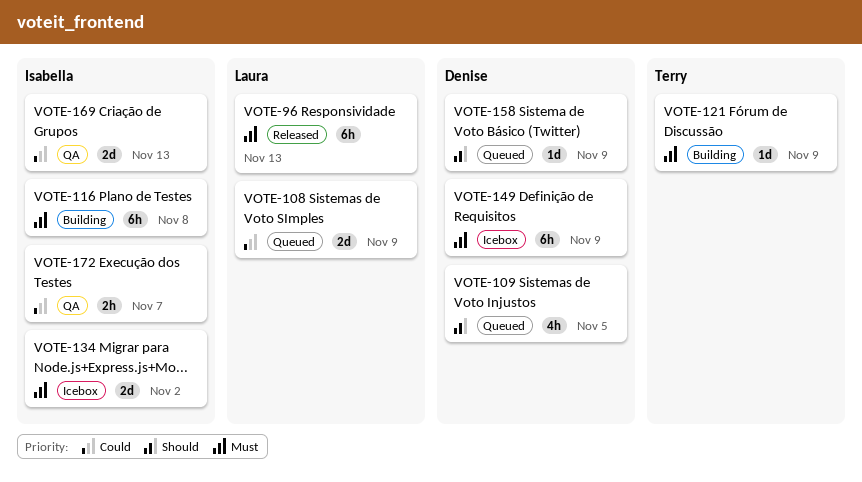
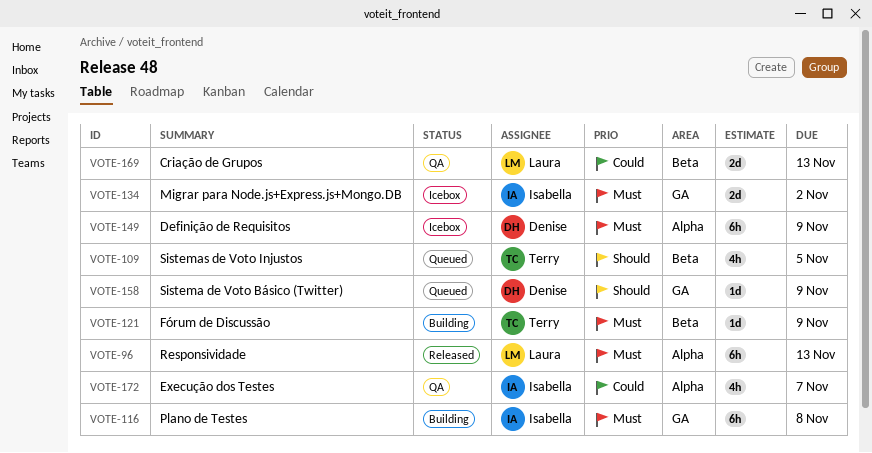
VOTE-108: present -> none
VOTE-109, owner: Denise -> Terry
VOTE-169, owner: Isabella -> Laura
VOTE-172, estimate: 2h -> 4h

